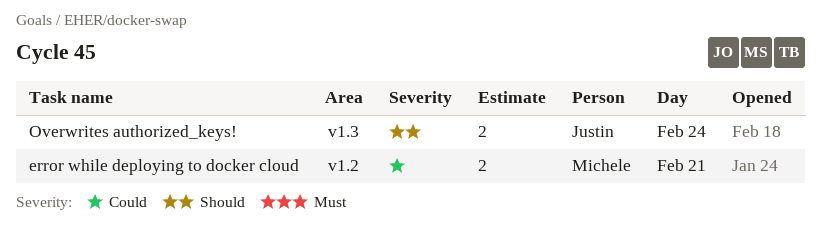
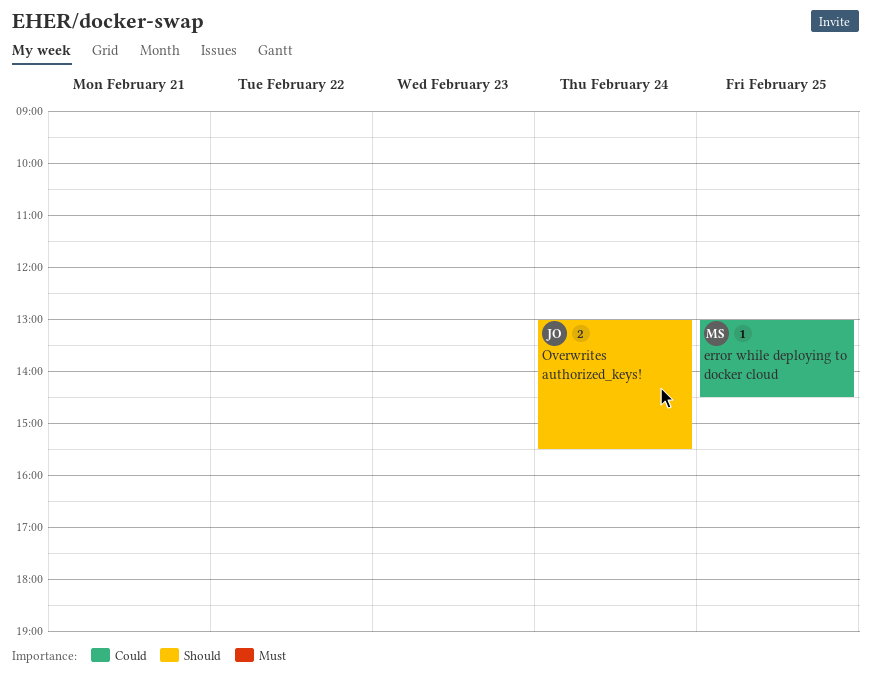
error while deploying to docker cloud, estimate: 2 -> 1
error while deploying to docker cloud, day: Feb 21 -> Feb 25

